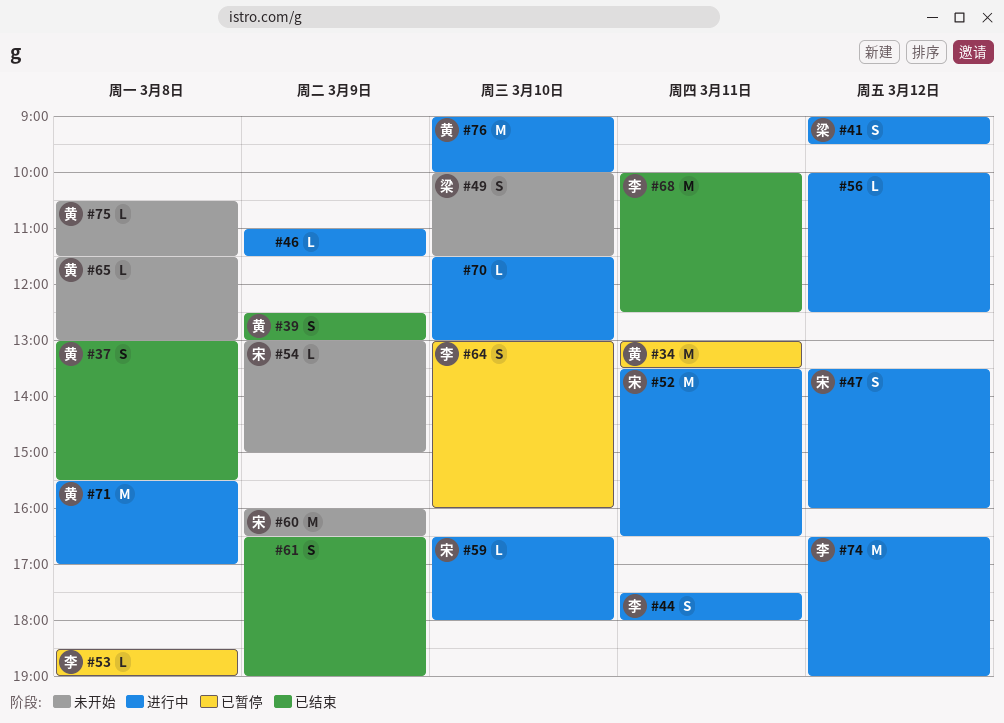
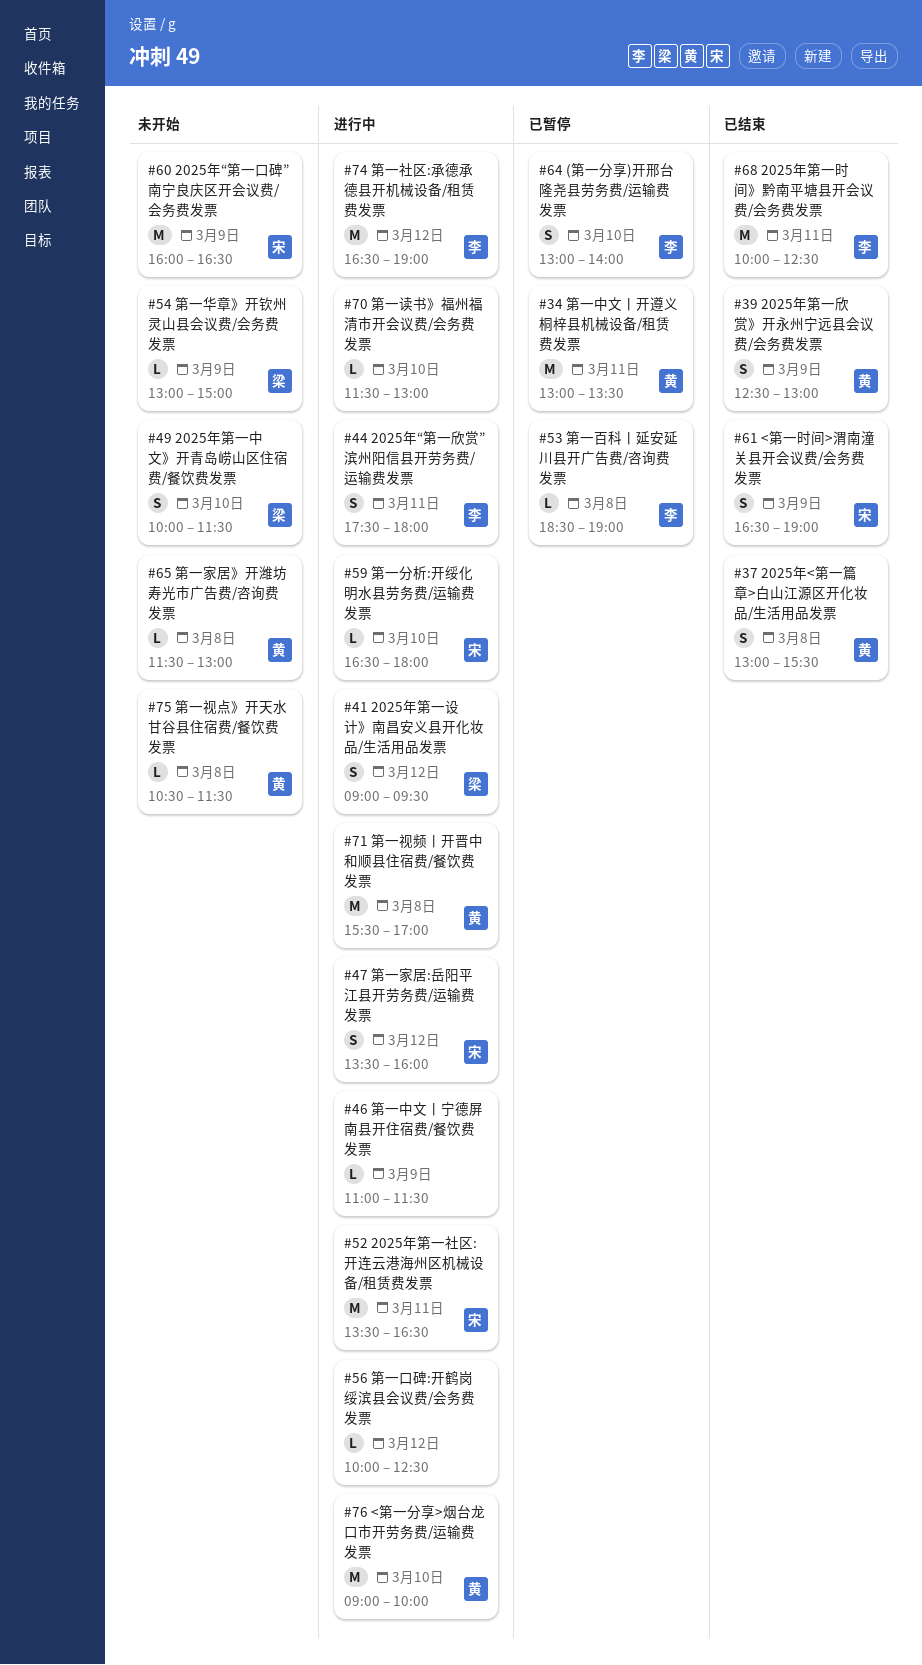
#54, owner: 宋 -> 梁
#61, owner: none -> 宋
#64, ends: 16:00 -> 14:00

